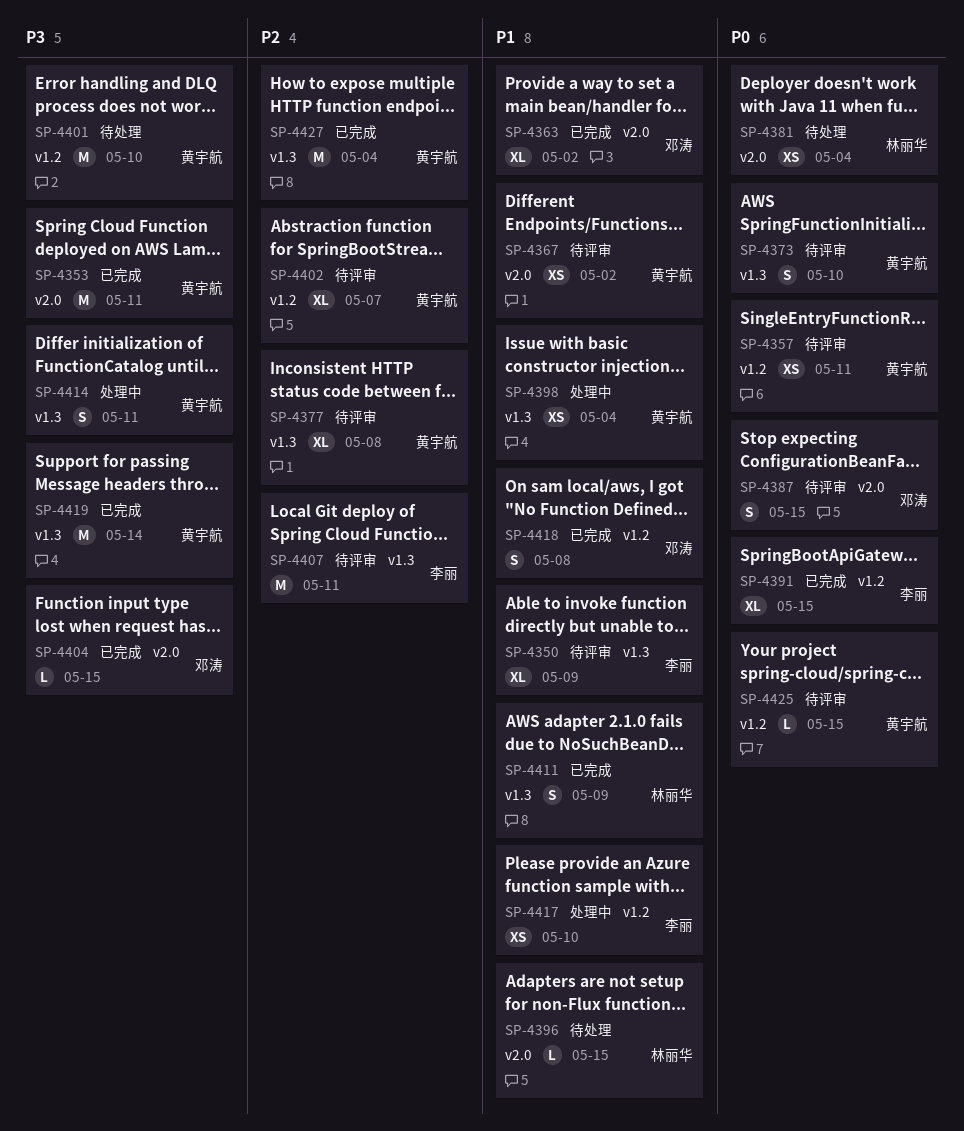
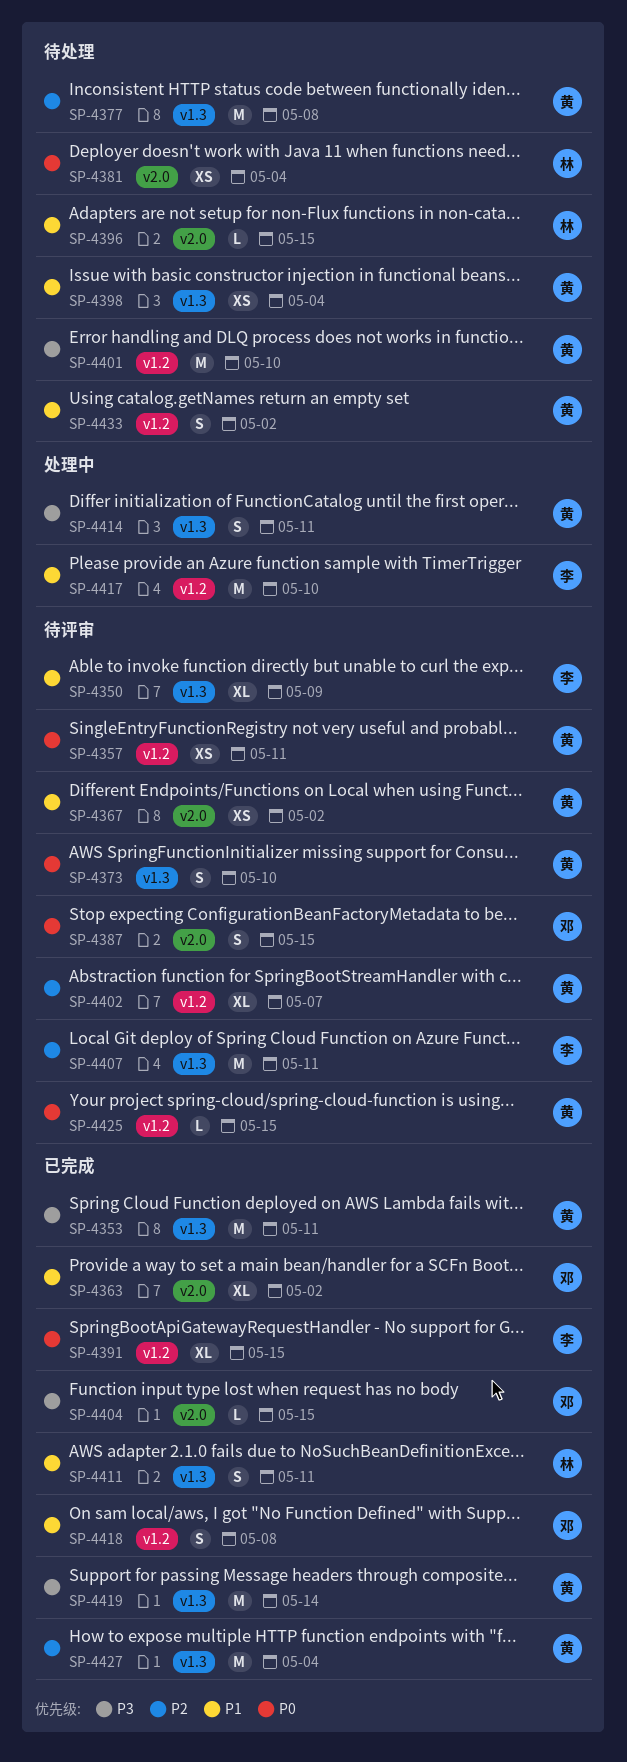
SP-4353, label: v2.0 -> v1.3
SP-4377, status: 待评审 -> 待处理
SP-4377, estimate: XL -> M
SP-4398, status: 处理中 -> 待处理
SP-4411, due: May 9 -> May 11
SP-4417, estimate: XS -> M
SP-4433: none -> present

